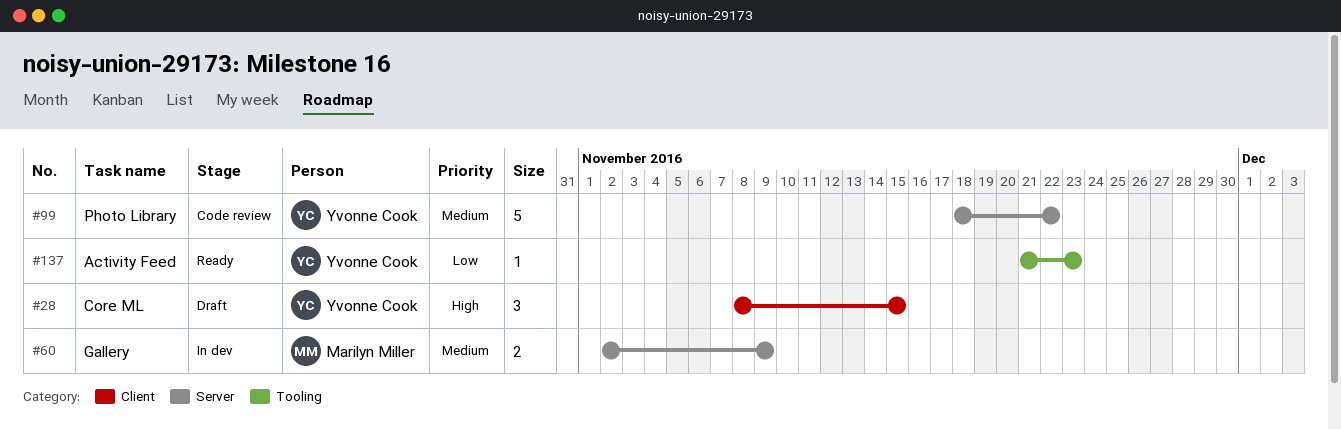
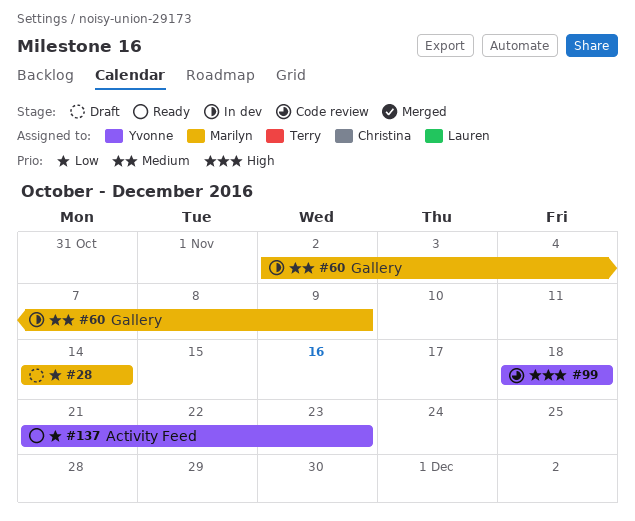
#28, owner: Yvonne Cook -> Marilyn Miller
#28, priority: High -> Low
#28, start: Nov 8 -> Nov 14
#28, due: Nov 15 -> Nov 14
#99, priority: Medium -> High
#99, due: Nov 22 -> Nov 18

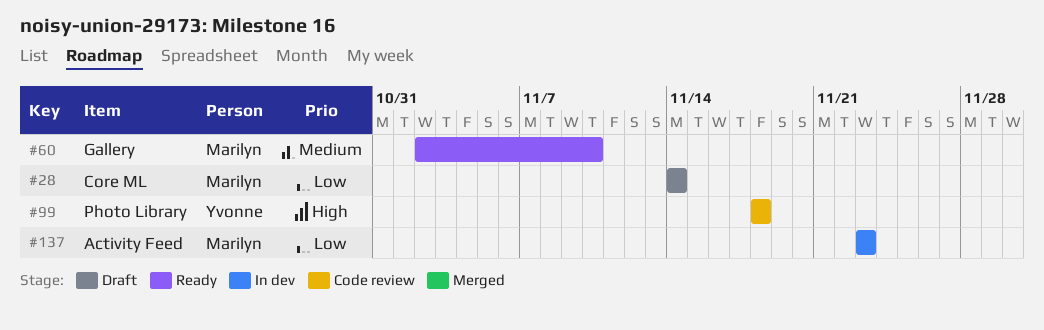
#60, status: In dev -> Ready
#60, due: Nov 9 -> Nov 10
#137, status: Ready -> In dev
#137, owner: Yvonne -> Marilyn
#137, start: Nov 21 -> Nov 23

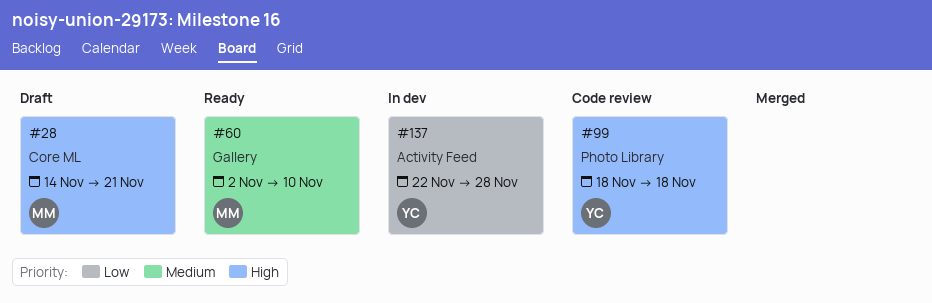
#28, priority: Low -> High
#28, due: Nov 14 -> Nov 21
#137, owner: Marilyn -> Yvonne
#137, start: Nov 23 -> Nov 22
#137, due: Nov 23 -> Nov 28

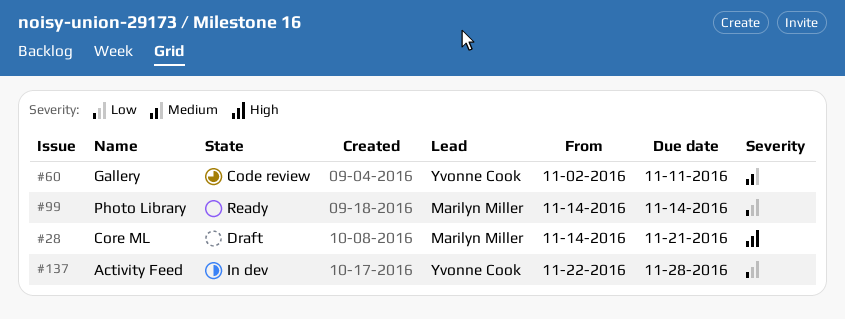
#60, status: Ready -> Code review
#60, owner: Marilyn Miller -> Yvonne Cook
#60, due: Nov 10 -> Nov 11
#99, status: Code review -> Ready
#99, owner: Yvonne Cook -> Marilyn Miller
#99, priority: High -> Low
#99, start: Nov 18 -> Nov 14
#99, due: Nov 18 -> Nov 14

